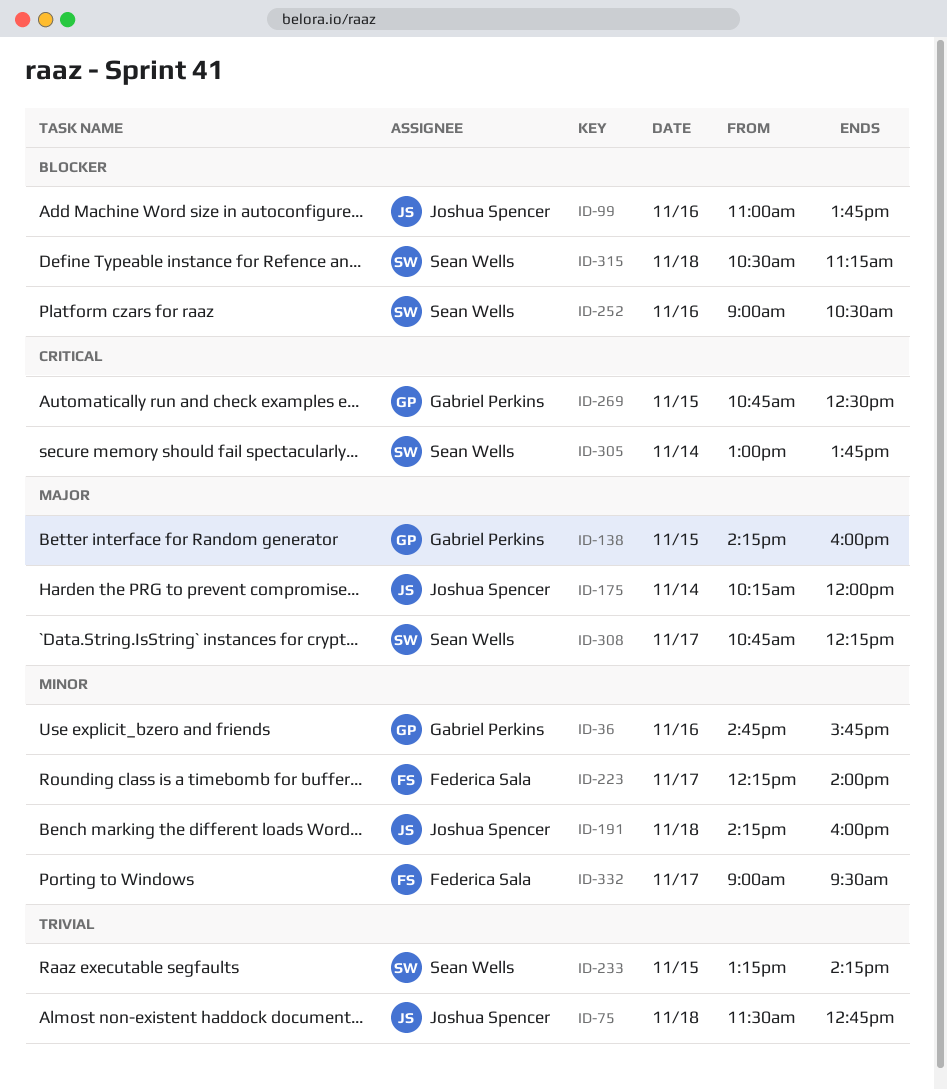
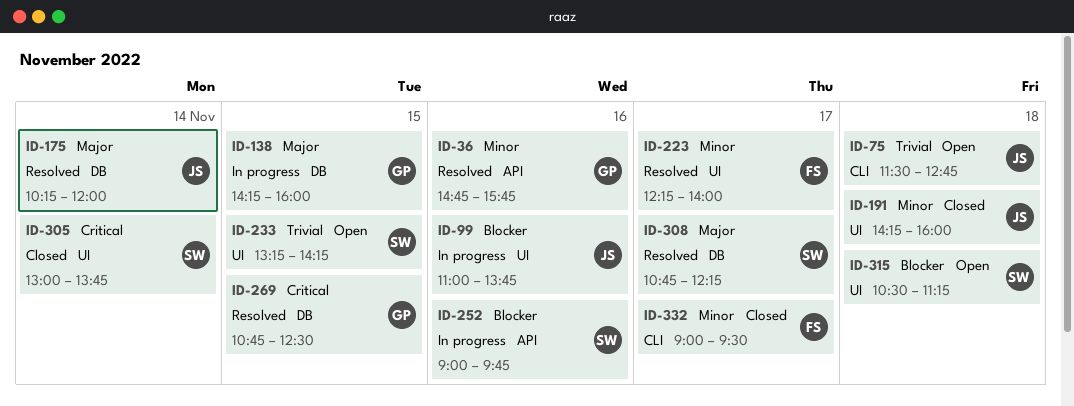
ID-252, ends: 10:30 -> 09:45

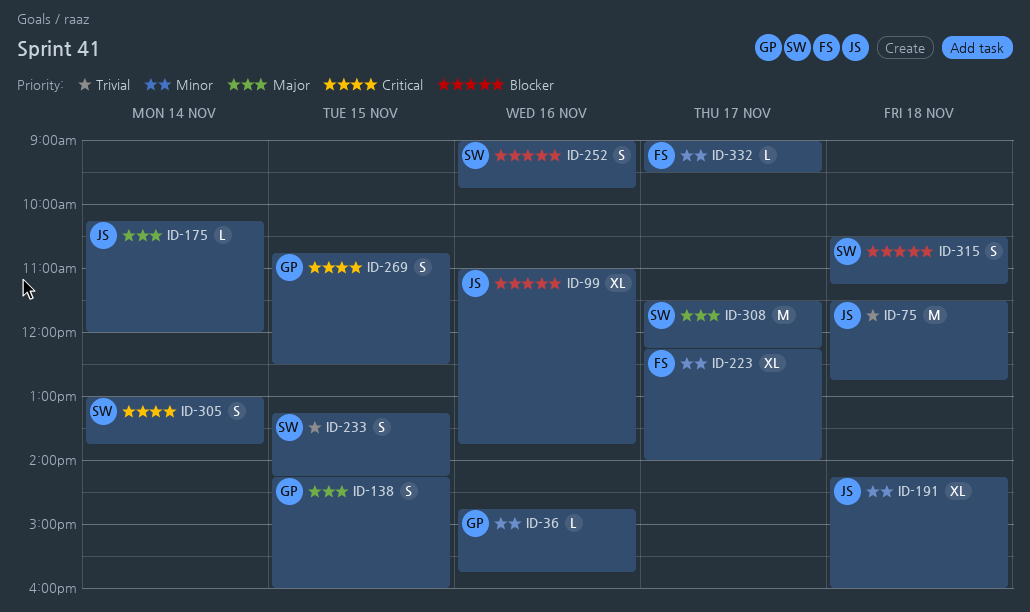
ID-308, begins: 10:45 -> 11:30

